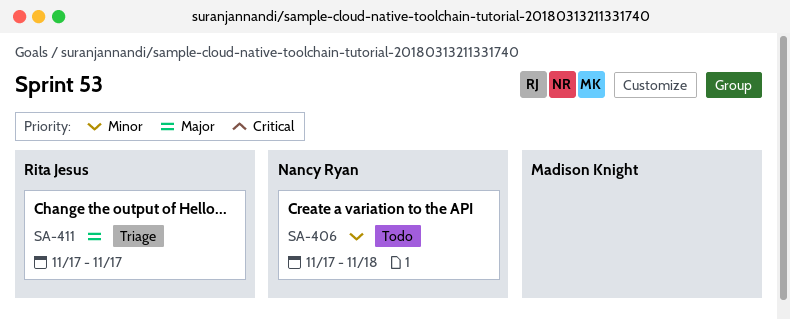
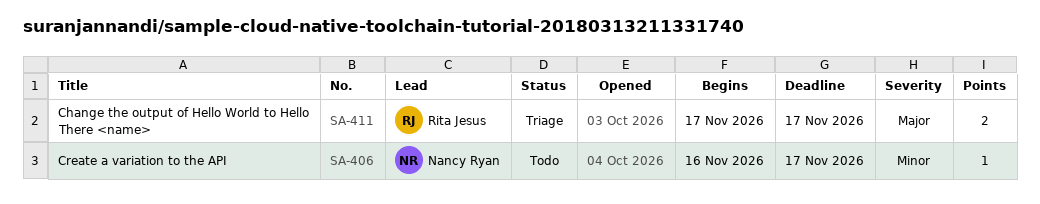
SA-406, start: Nov 17 -> Nov 16
SA-406, due: Nov 18 -> Nov 17

